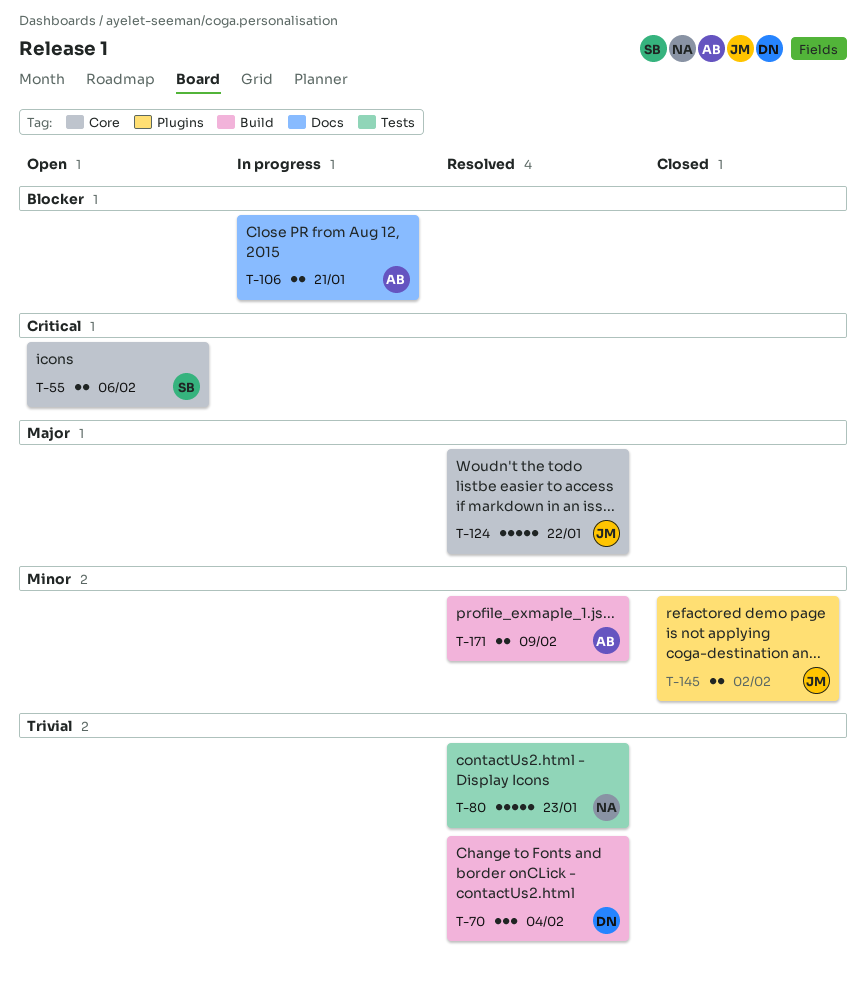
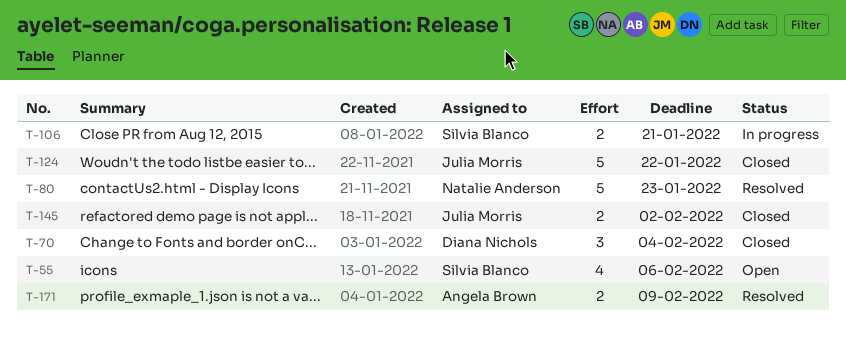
T-55, estimate: 2 -> 4
T-70, status: Resolved -> Closed
T-106, owner: Angela Brown -> Silvia Blanco
T-124, status: Resolved -> Closed

